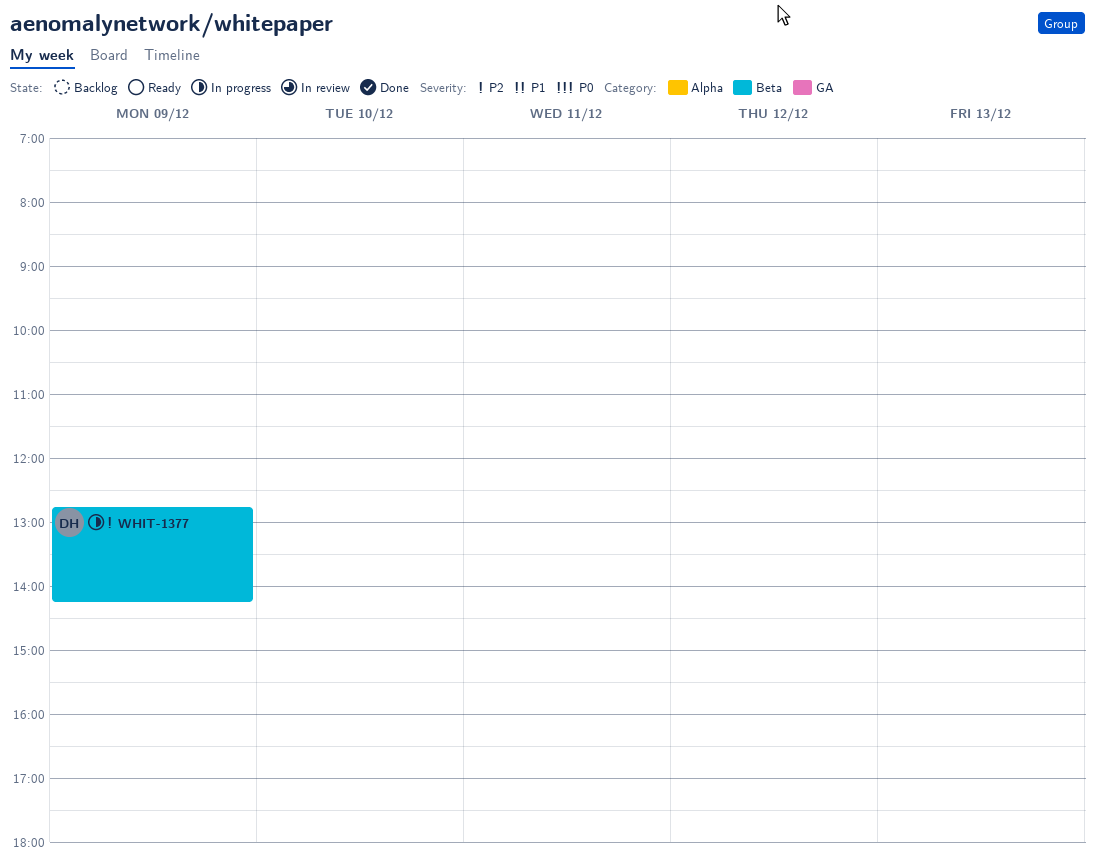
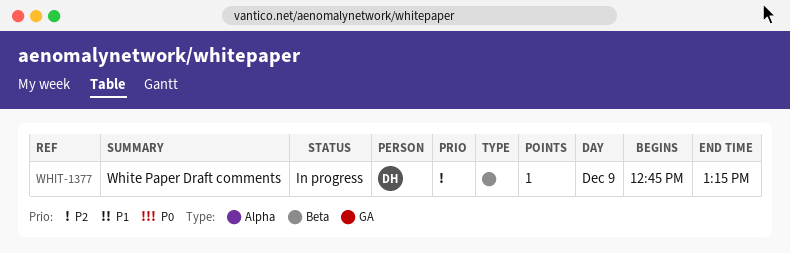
WHIT-1377, ends: 14:15 -> 13:15

